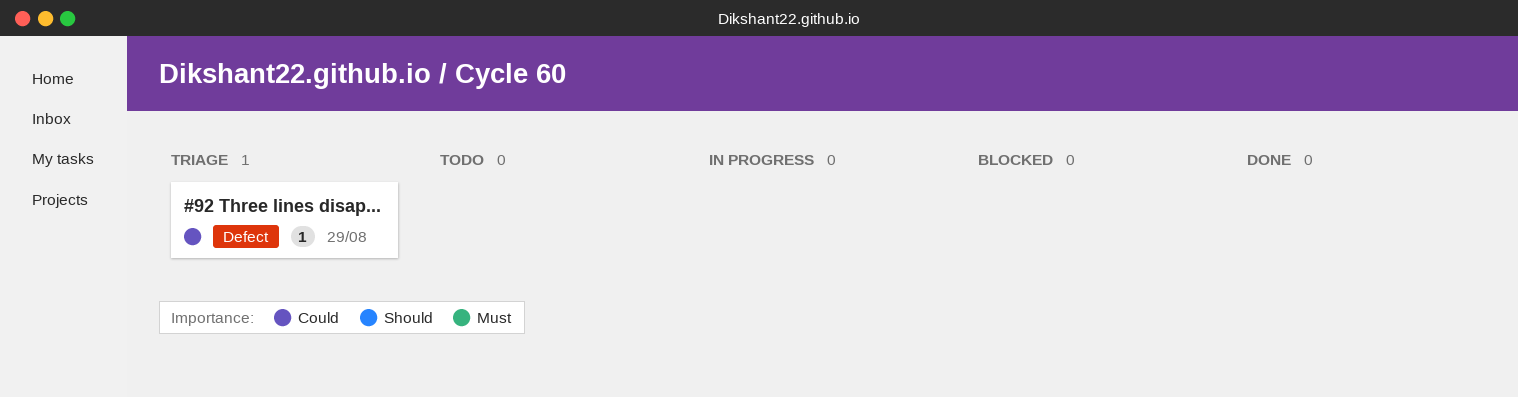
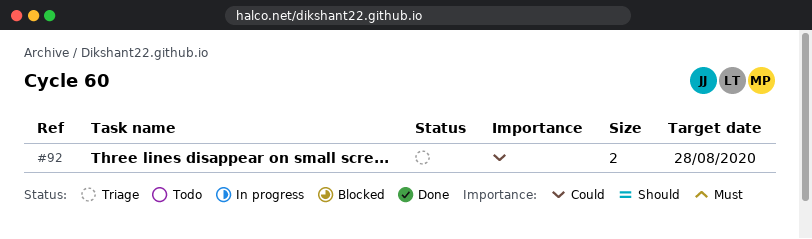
#92, estimate: 1 -> 2
#92, due: Aug 29 -> Aug 28

